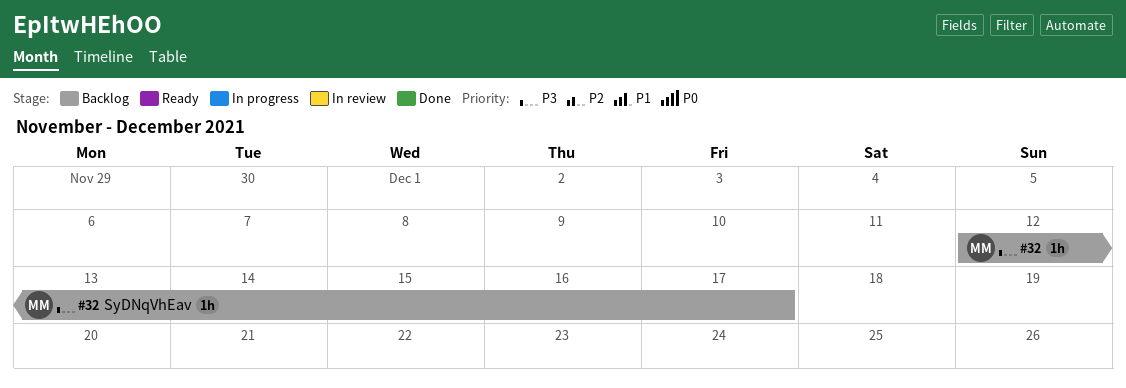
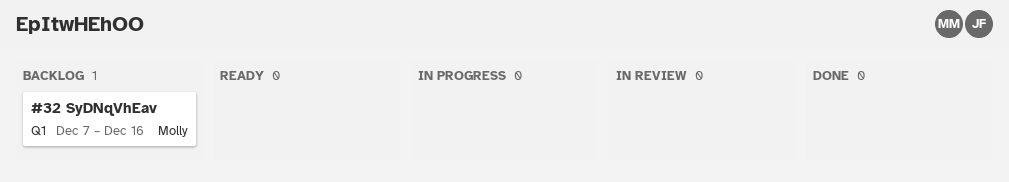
#32, start: Dec 12 -> Dec 7
#32, due: Dec 17 -> Dec 16

